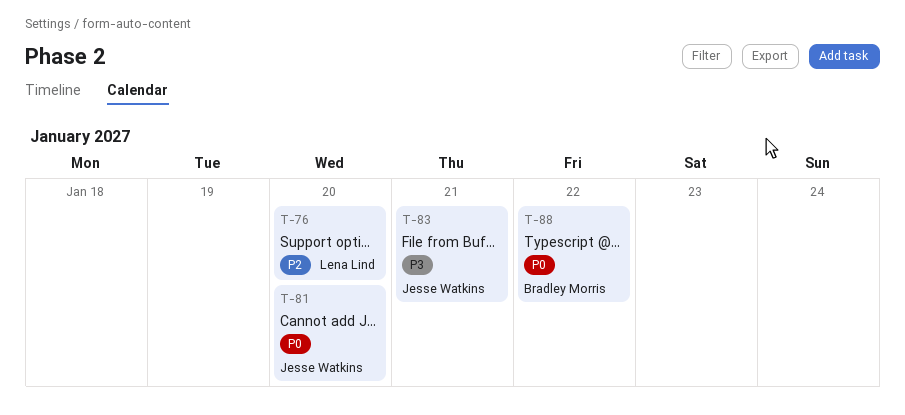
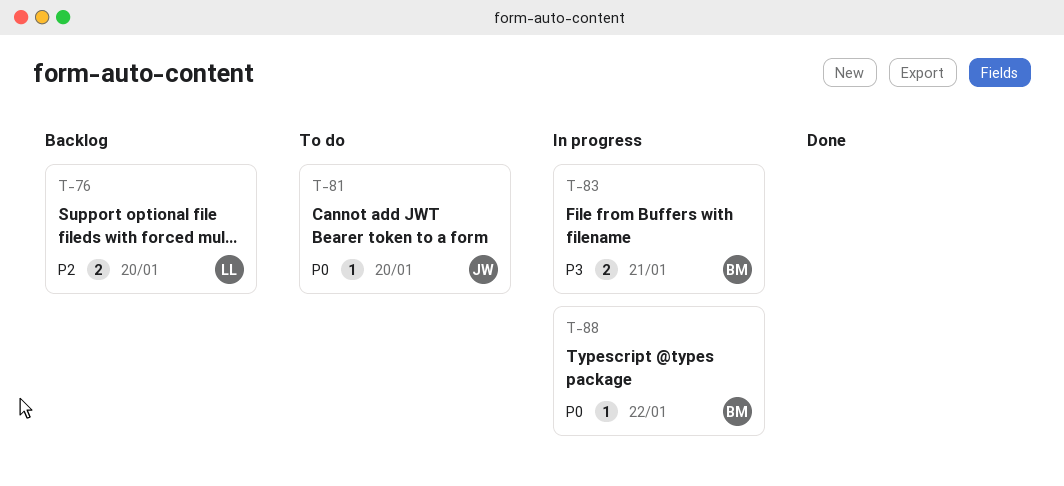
T-83, owner: Jesse Watkins -> Bradley Morris

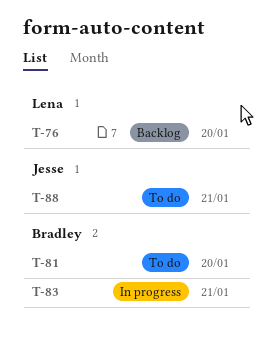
T-81, owner: Jesse -> Bradley
T-88, status: In progress -> To do
T-88, owner: Bradley -> Jesse
T-88, due: Jan 22 -> Jan 21

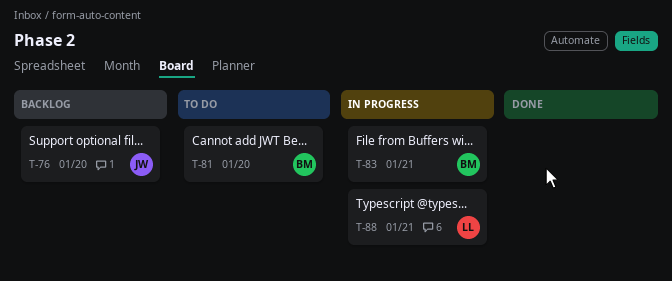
T-76, owner: Lena -> Jesse
T-88, status: To do -> In progress
T-88, owner: Jesse -> Lena

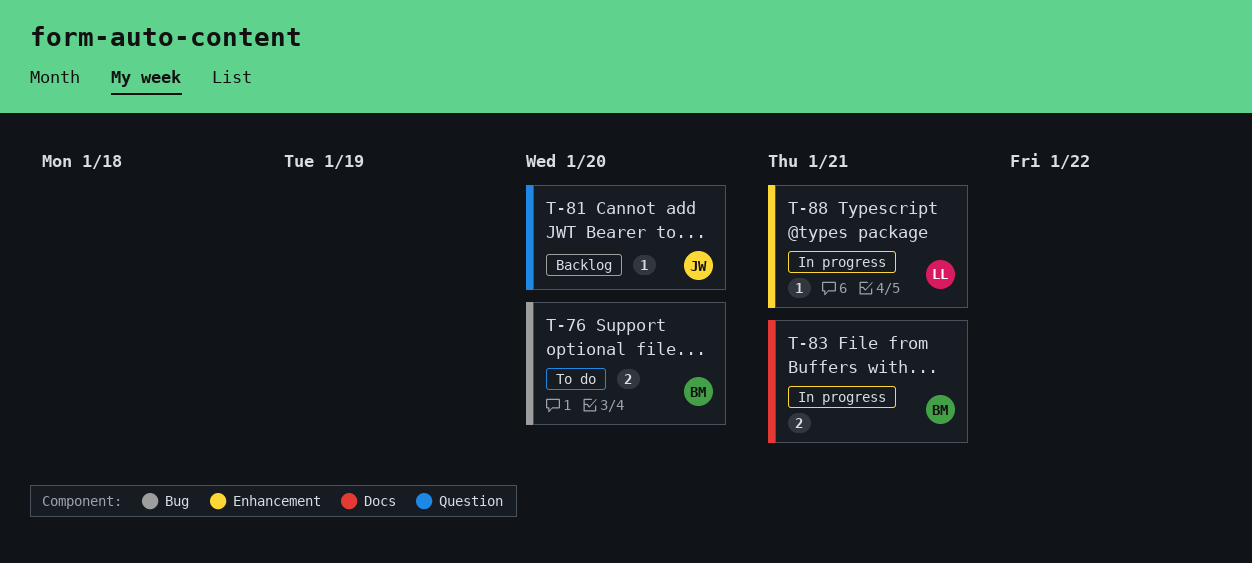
T-76, status: Backlog -> To do
T-76, owner: JW -> BM
T-81, status: To do -> Backlog
T-81, owner: BM -> JW

